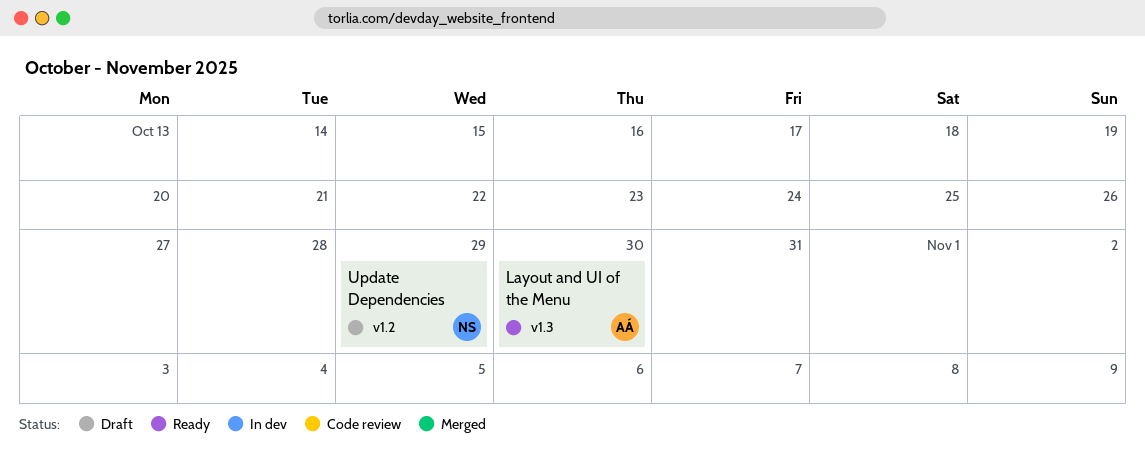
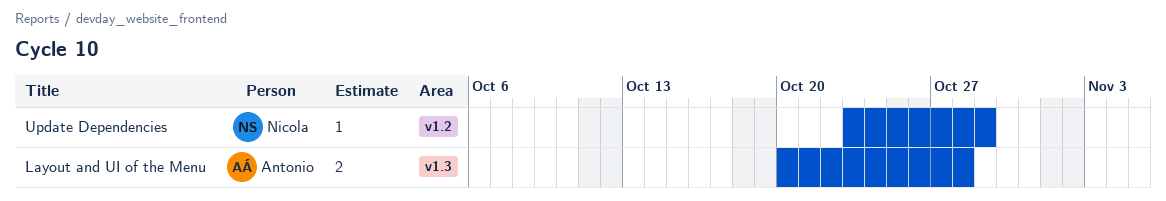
Layout and UI of the Menu, due: Oct 30 -> Oct 28

